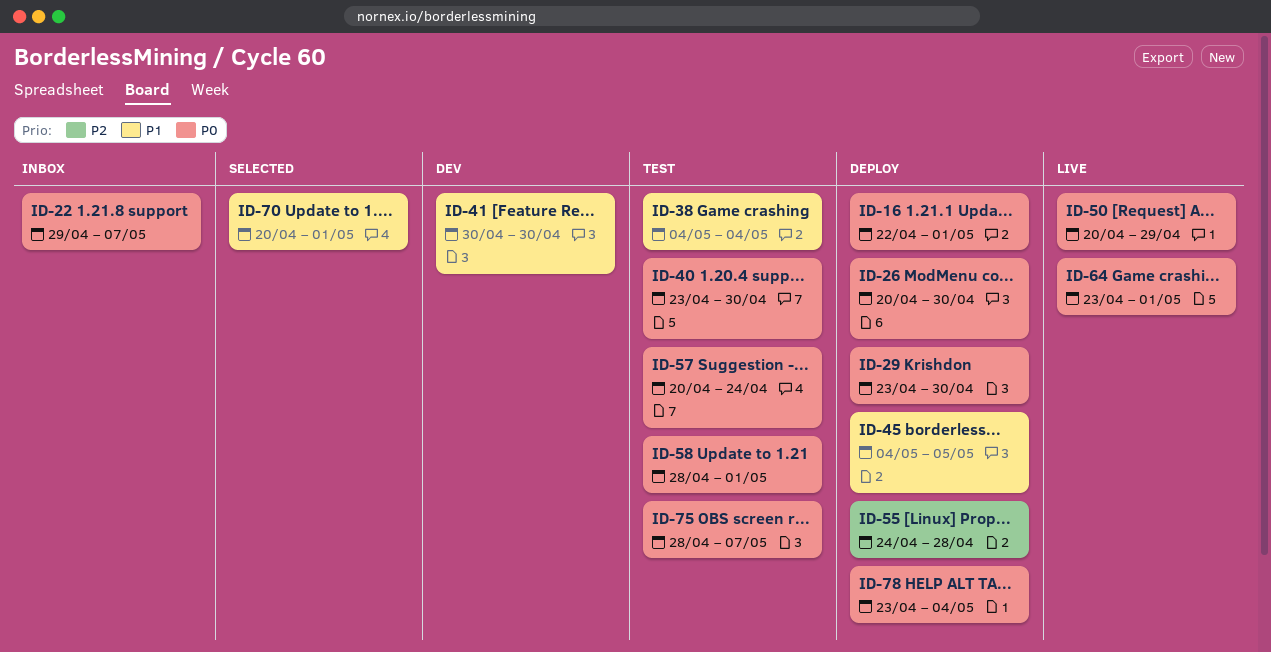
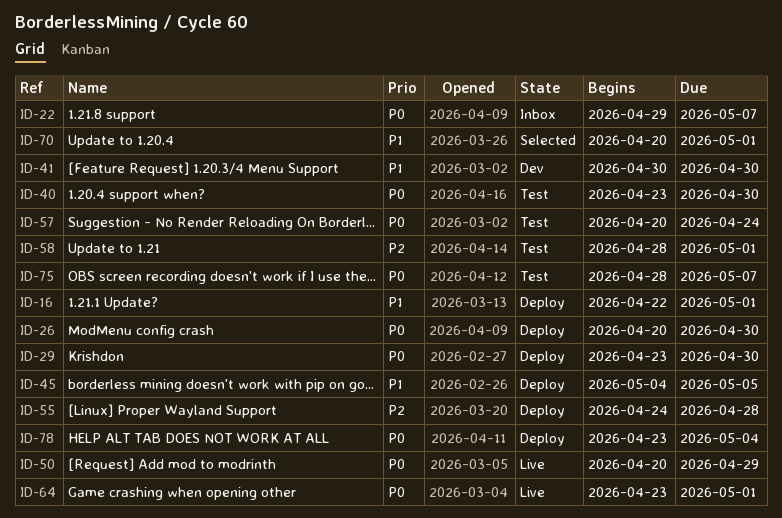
ID-16, priority: P0 -> P1
ID-38: present -> none
ID-58, priority: P0 -> P2

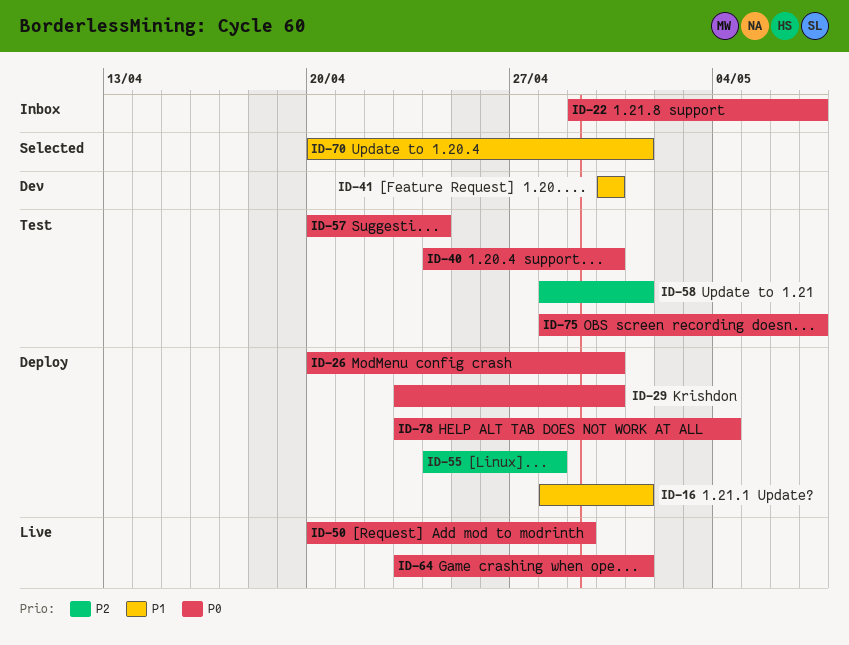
ID-16, start: Apr 22 -> Apr 28
ID-40, start: Apr 23 -> Apr 24
ID-45: present -> none

